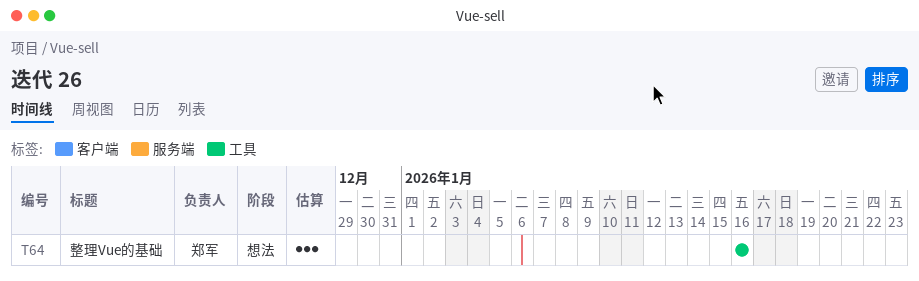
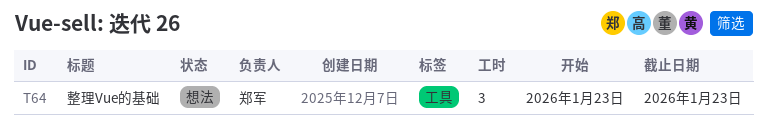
T64, start: Jan 16 -> Jan 23
T64, due: Jan 16 -> Jan 23

